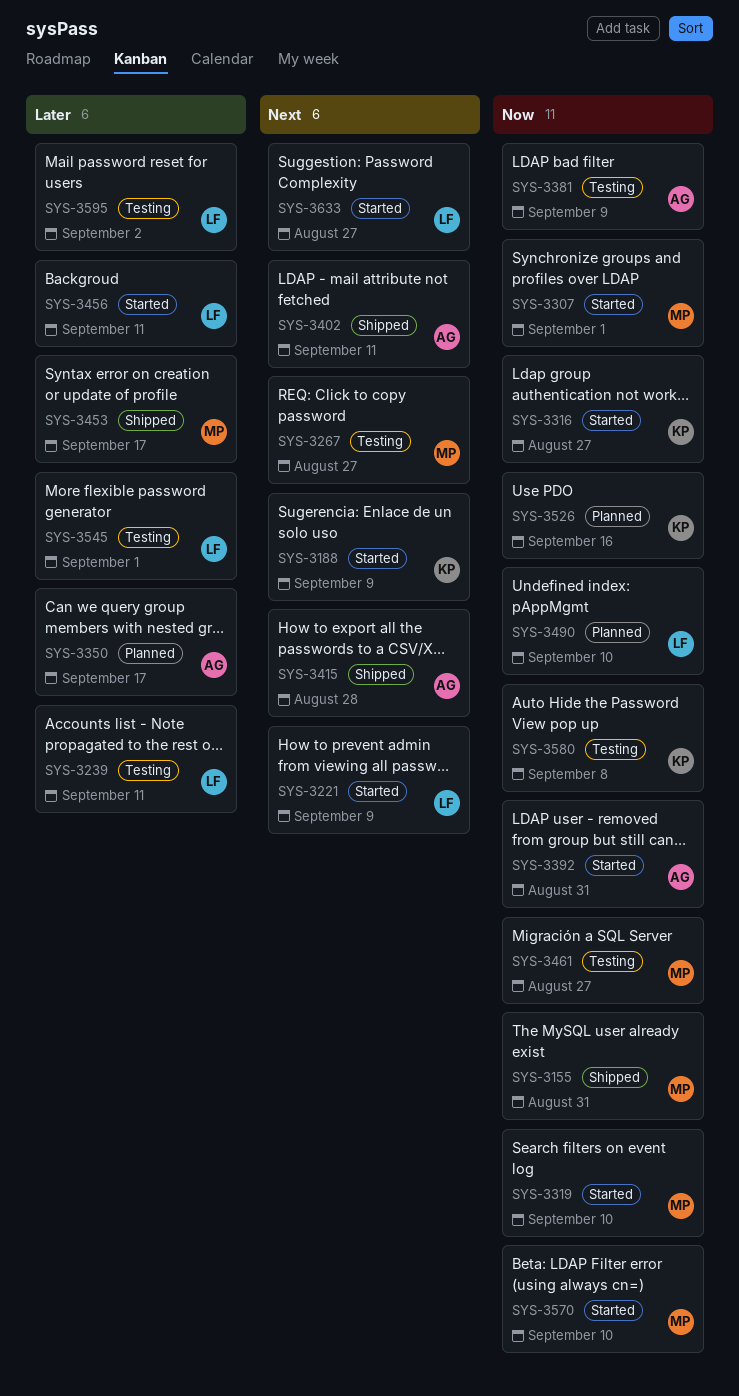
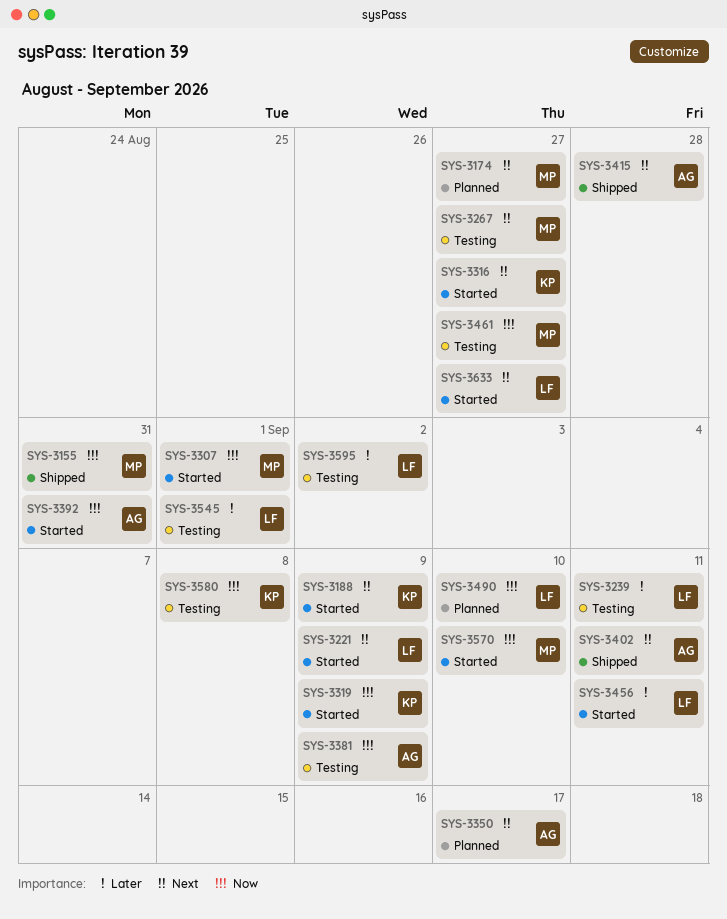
SYS-3174: none -> present
SYS-3316, priority: Now -> Next
SYS-3319, owner: MP -> KP
SYS-3319, due: Sep 10 -> Sep 9
SYS-3350, priority: Later -> Next
SYS-3453: present -> none
SYS-3526: present -> none

